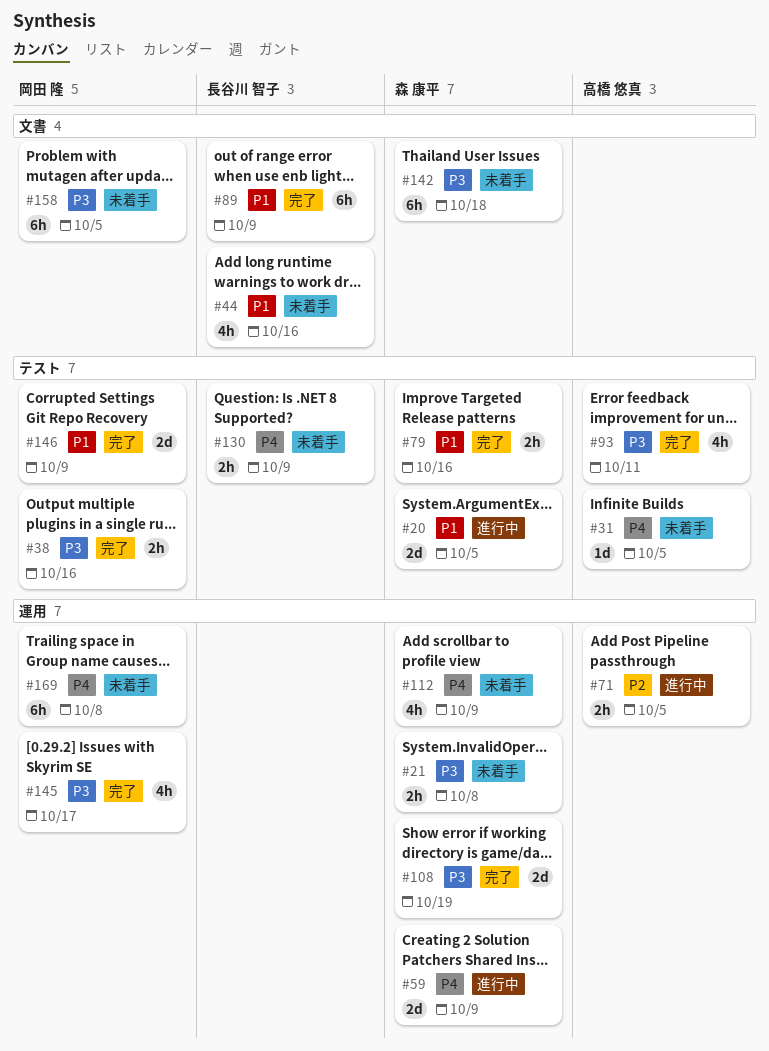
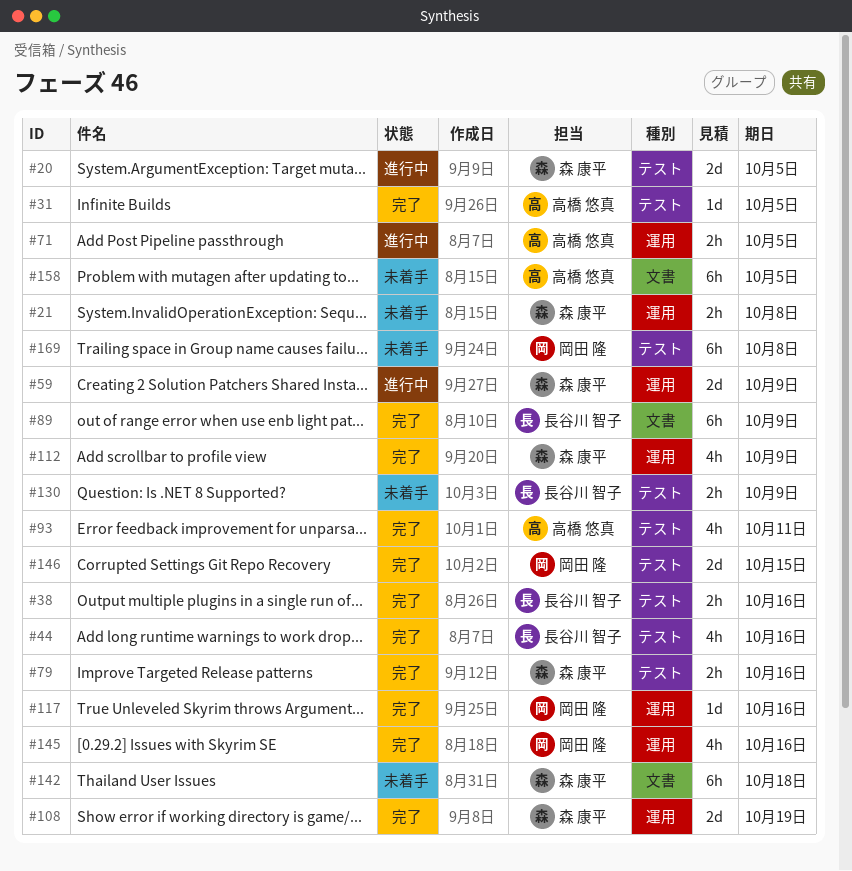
#31, status: 未着手 -> 完了
#38, owner: 岡田 隆 -> 長谷川 智子
#44, status: 未着手 -> 完了
#44, label: 文書 -> テスト
#112, status: 未着手 -> 完了
#117: none -> present
#145, due: Oct 17 -> Oct 16
#146, due: Oct 9 -> Oct 15
#158, owner: 岡田 隆 -> 高橋 悠真
#169, label: 運用 -> テスト

